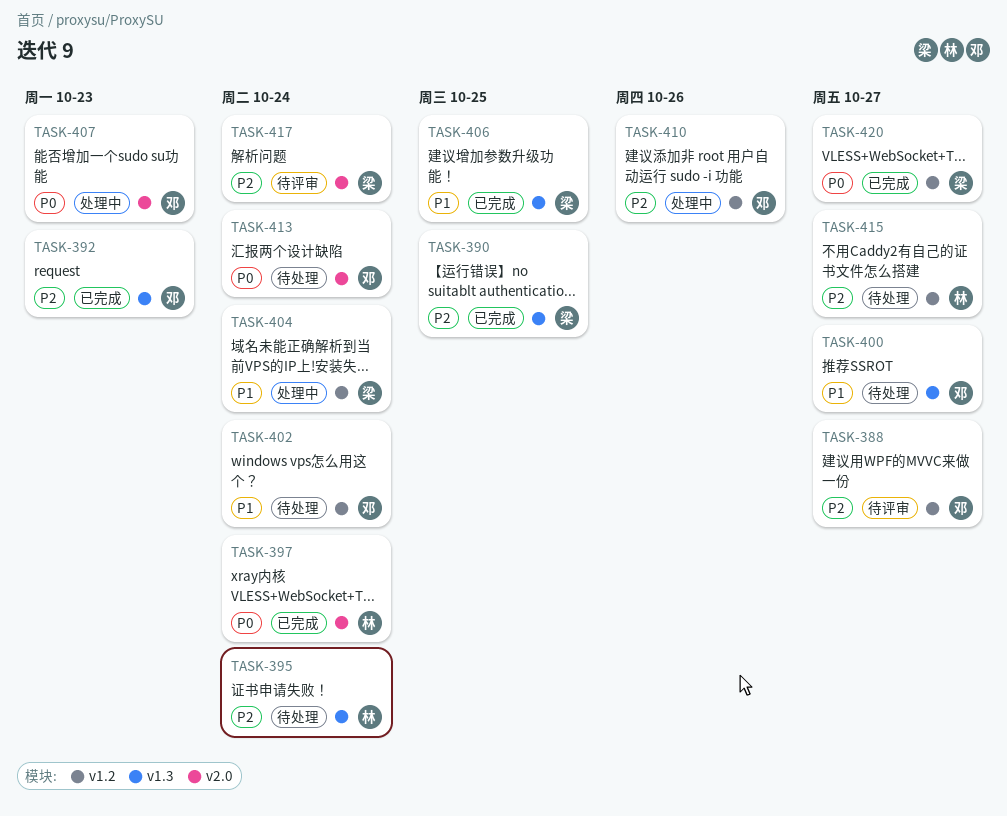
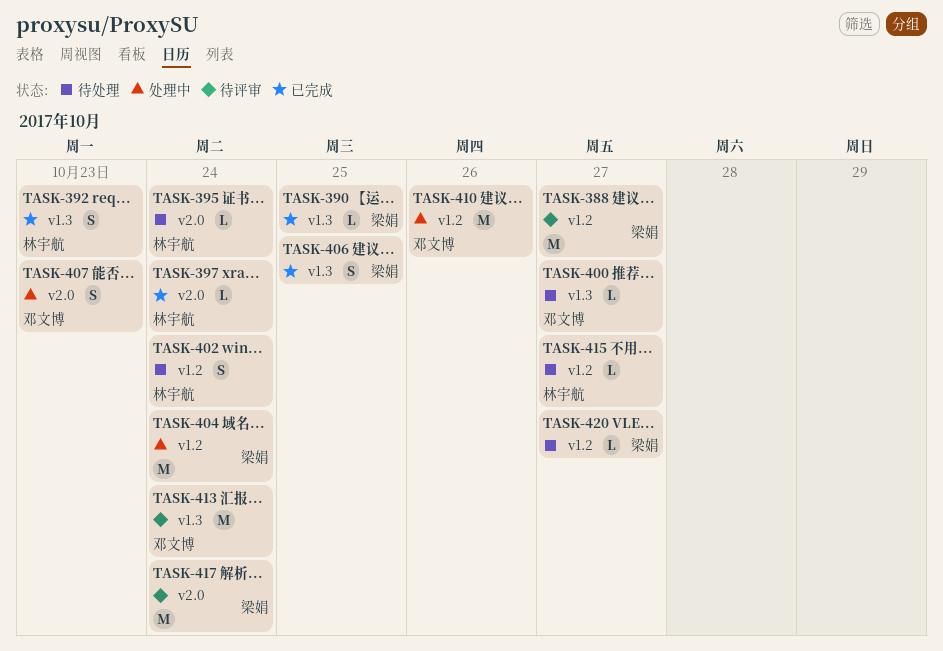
TASK-388, owner: 邓文博 -> 梁娟
TASK-392, owner: 邓文博 -> 林宇航
TASK-395, label: v1.3 -> v2.0
TASK-402, owner: 邓文博 -> 林宇航
TASK-413, status: 待处理 -> 待评审
TASK-413, label: v2.0 -> v1.3
TASK-420, status: 已完成 -> 待处理

